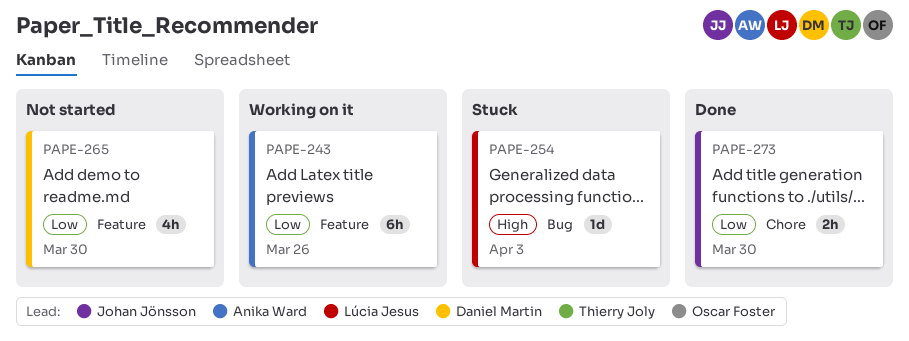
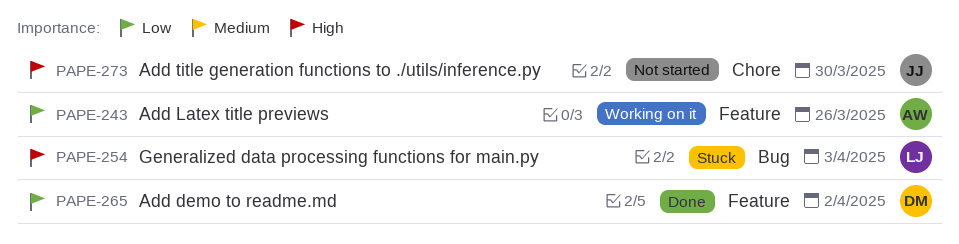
PAPE-265, status: Not started -> Done
PAPE-265, due: Mar 30 -> Apr 2
PAPE-273, status: Done -> Not started
PAPE-273, priority: Low -> High

